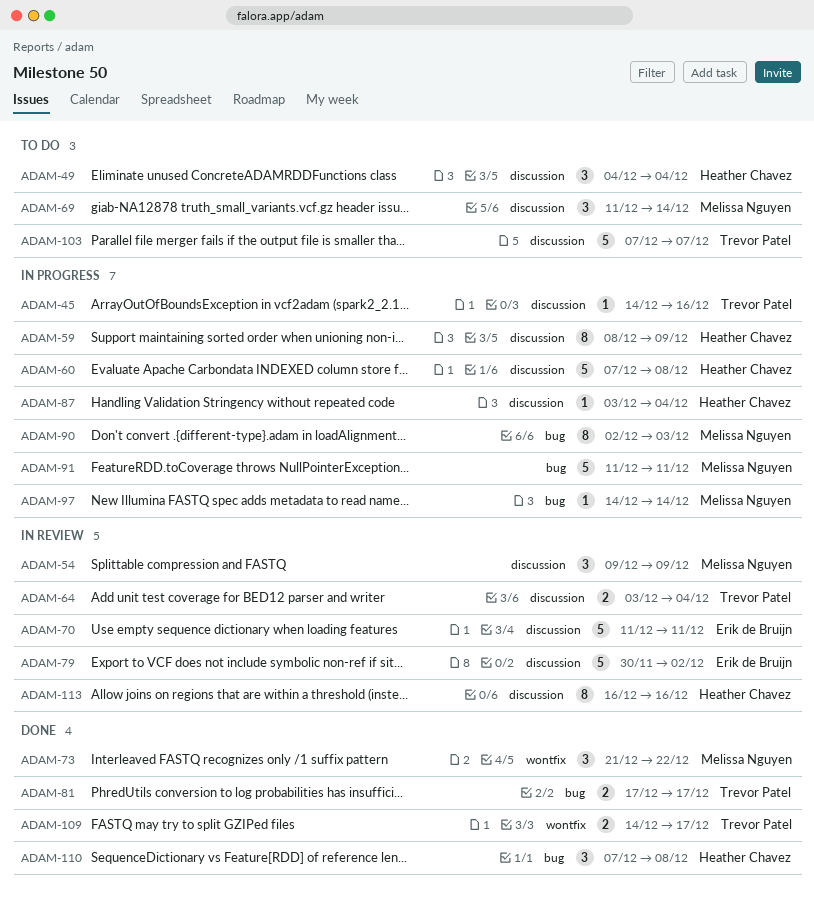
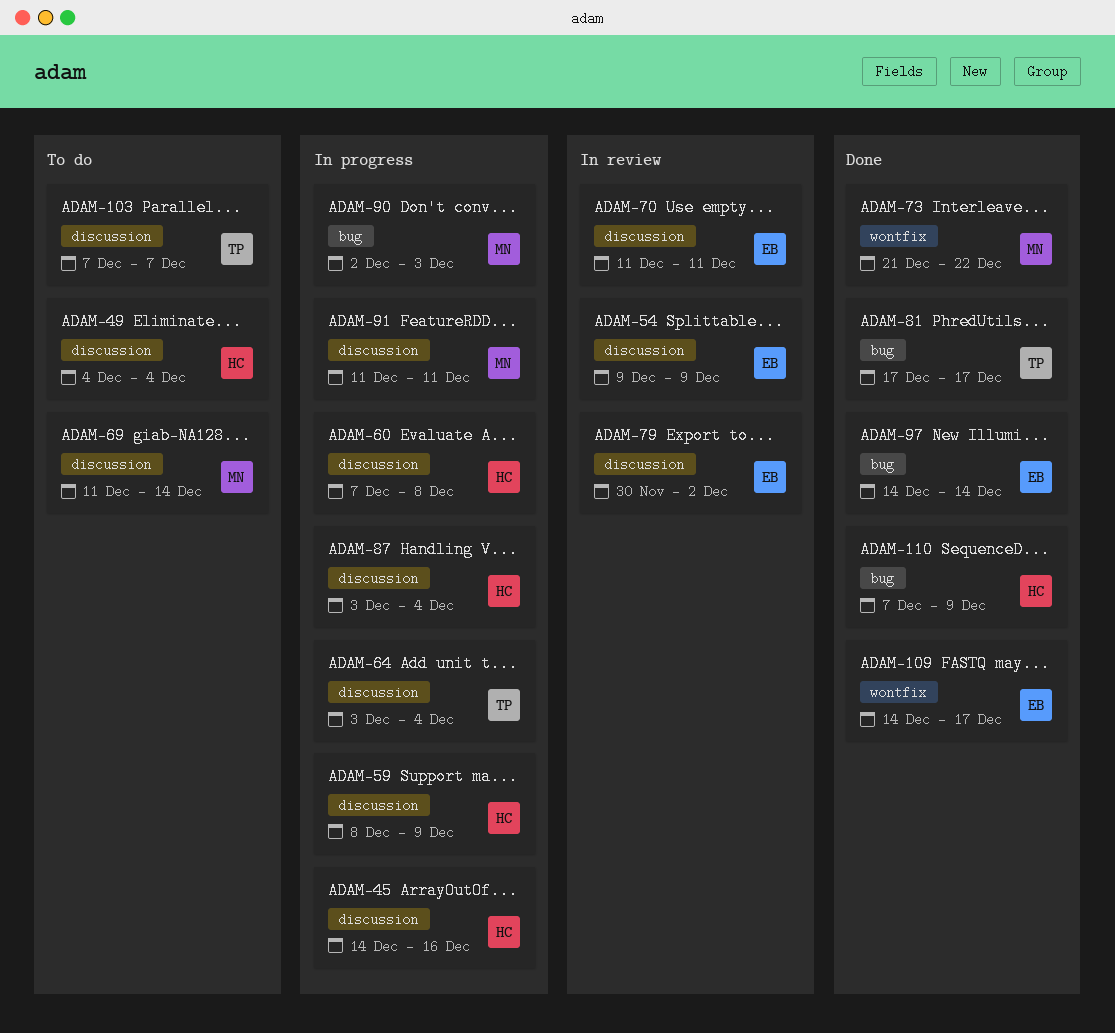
ADAM-45, owner: Trevor Patel -> Heather Chavez
ADAM-54, owner: Melissa Nguyen -> Erik de Bruijn
ADAM-64, status: In review -> In progress
ADAM-91, label: bug -> discussion
ADAM-97, status: In progress -> Done
ADAM-97, owner: Melissa Nguyen -> Erik de Bruijn
ADAM-109, owner: Trevor Patel -> Erik de Bruijn
ADAM-110, due: Dec 8 -> Dec 9
ADAM-113: present -> none

